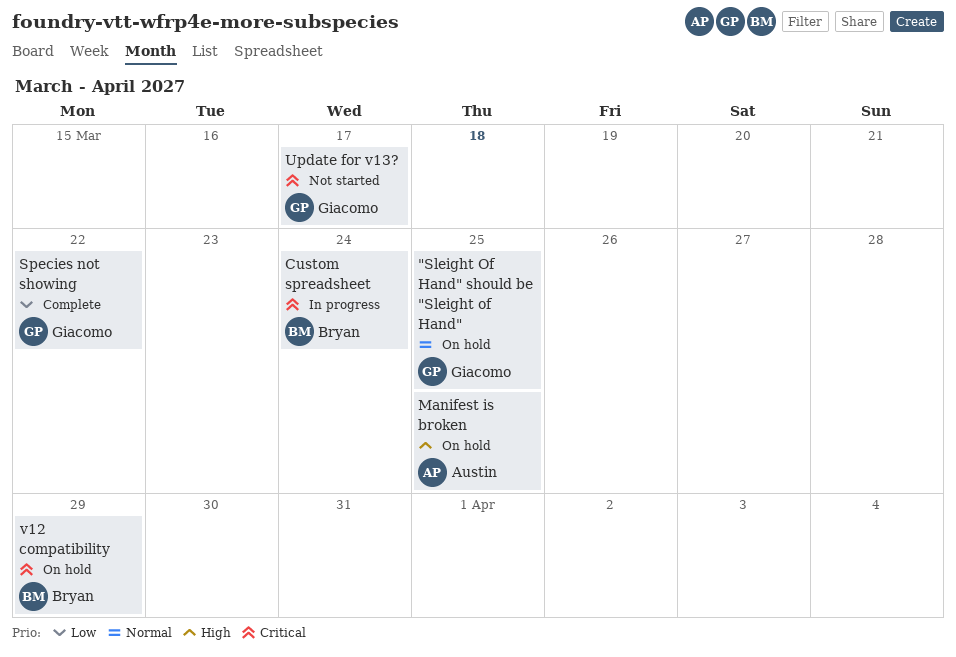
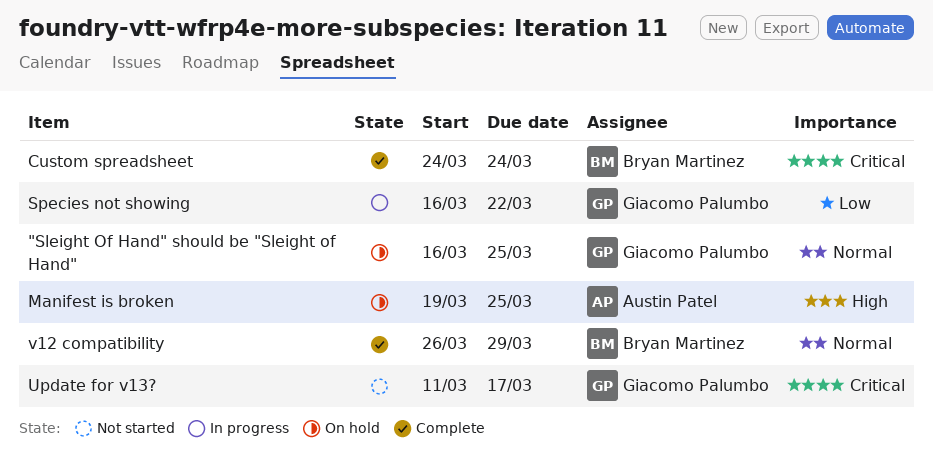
Custom spreadsheet, status: In progress -> Complete
Species not showing, status: Complete -> In progress
v12 compatibility, status: On hold -> Complete
v12 compatibility, priority: Critical -> Normal

